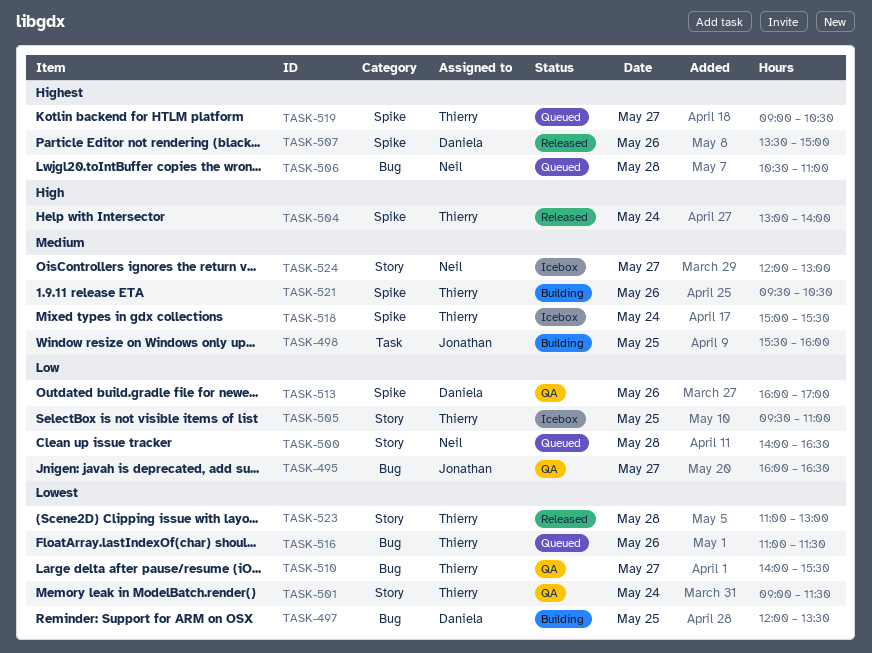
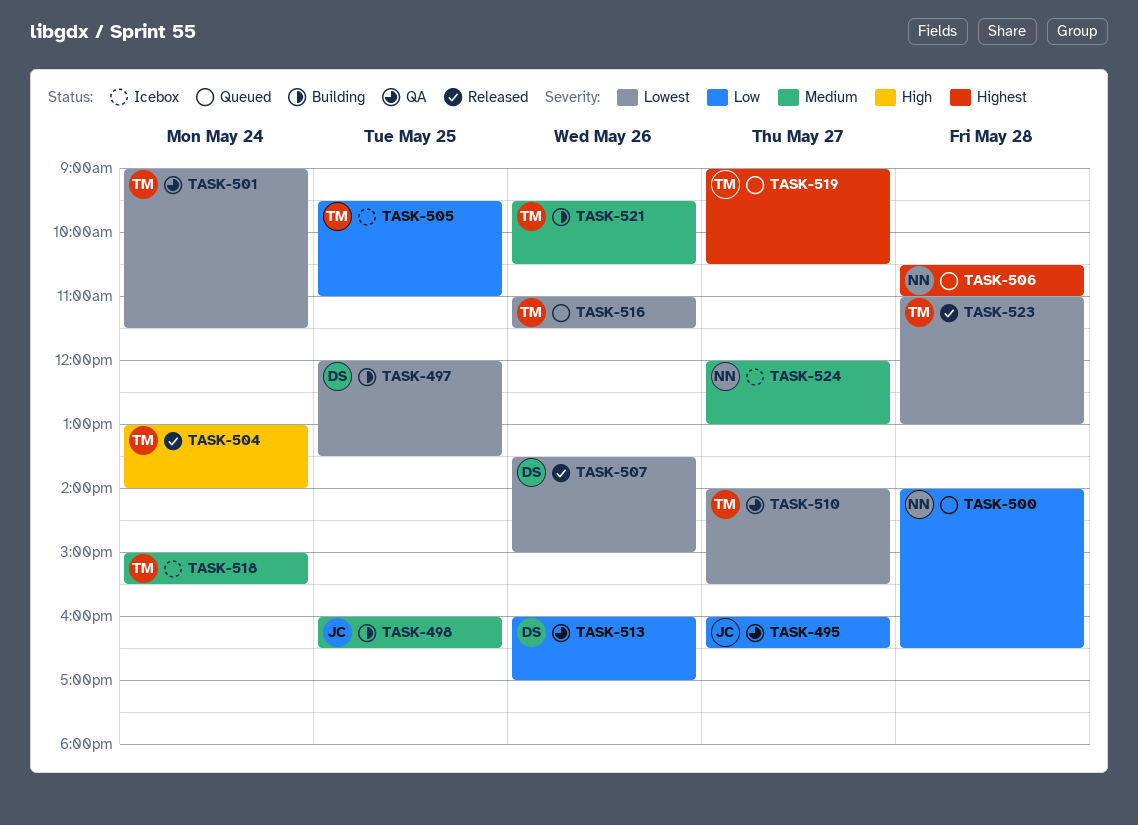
TASK-498, begins: 15:30 -> 16:00
TASK-498, ends: 16:00 -> 16:30
TASK-507, priority: Highest -> Lowest

